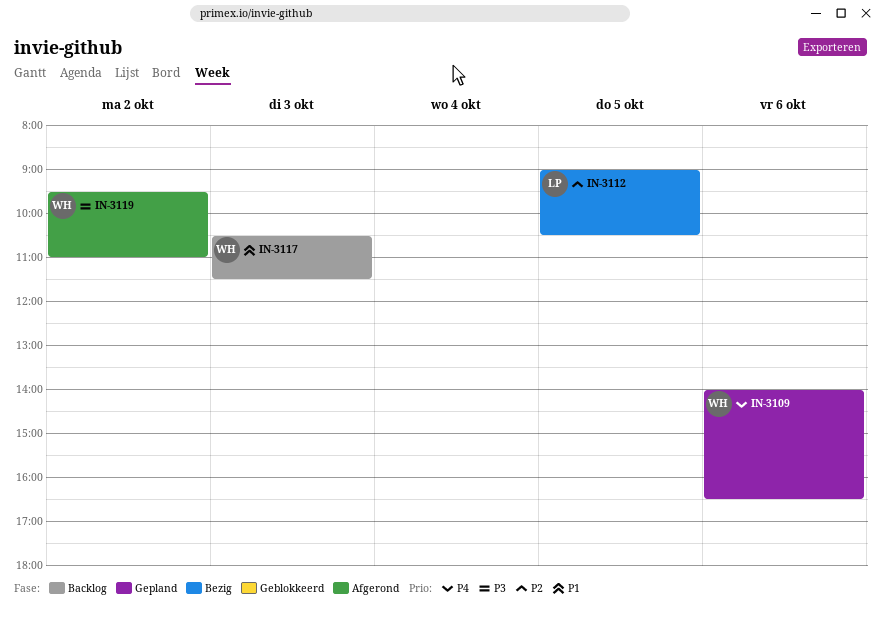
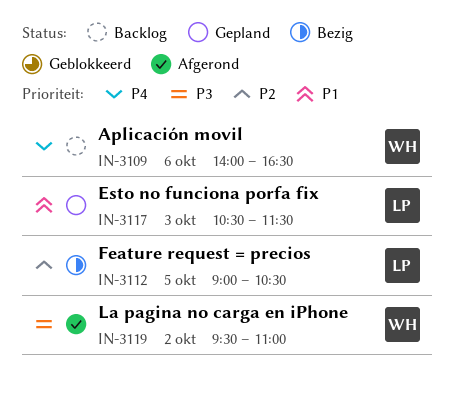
IN-3109, status: Gepland -> Backlog
IN-3117, status: Backlog -> Gepland
IN-3117, owner: WH -> LP

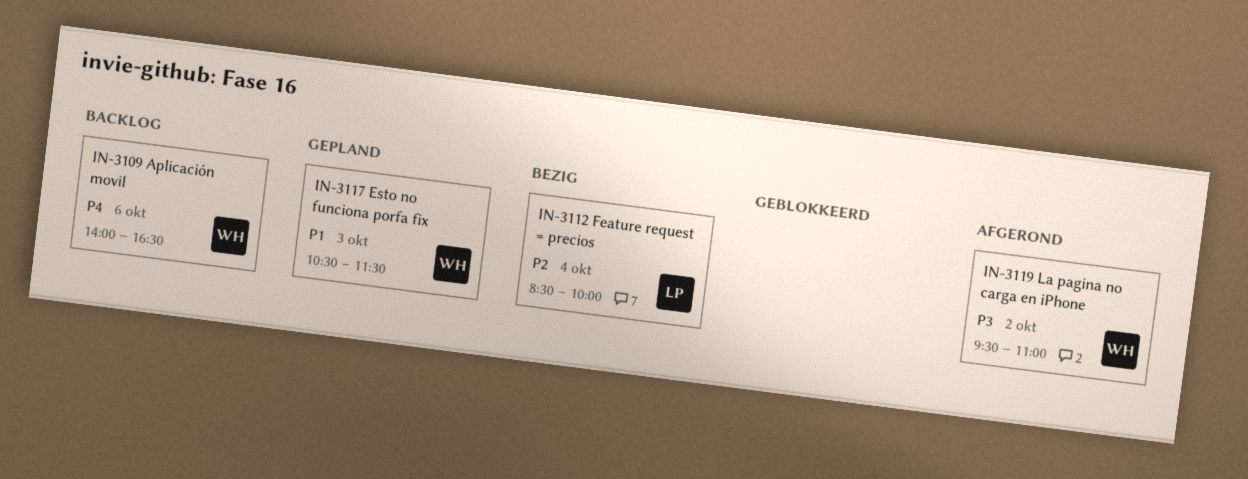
IN-3112, day: Oct 5 -> Oct 4
IN-3112, begins: 09:00 -> 08:30
IN-3112, ends: 10:30 -> 10:00
IN-3117, owner: LP -> WH

